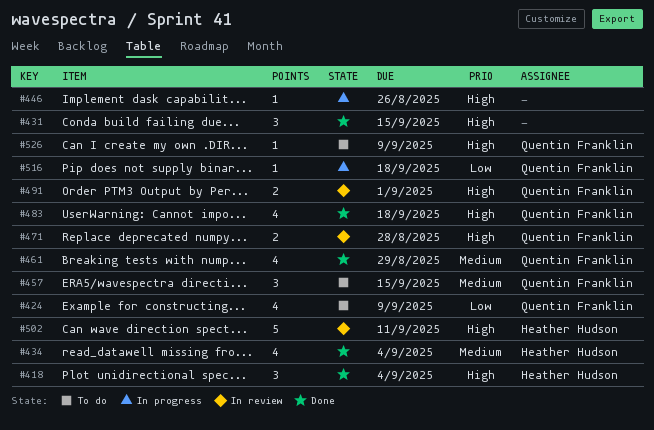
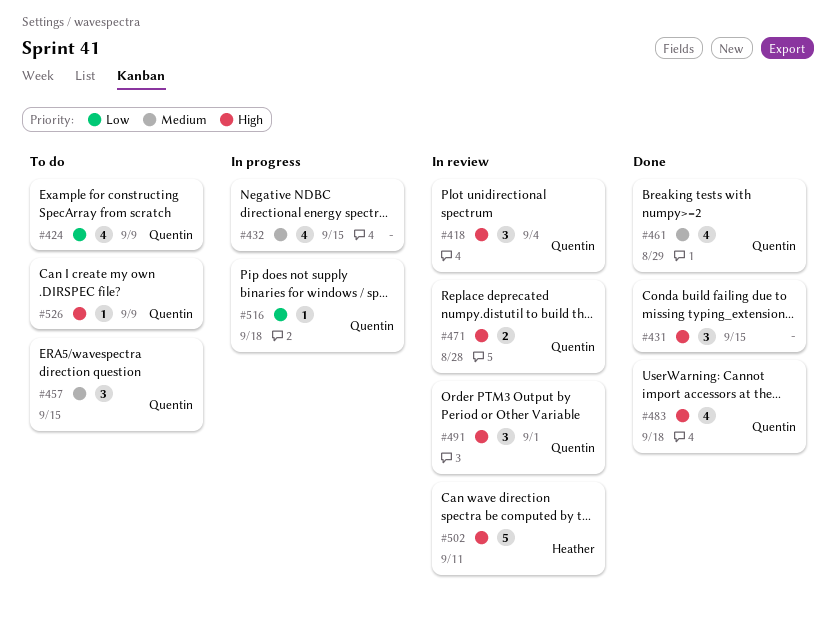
#418, status: Done -> In review
#418, owner: Heather Hudson -> Quentin Franklin
#432: none -> present
#434: present -> none
#446: present -> none
#491, estimate: 2 -> 3

